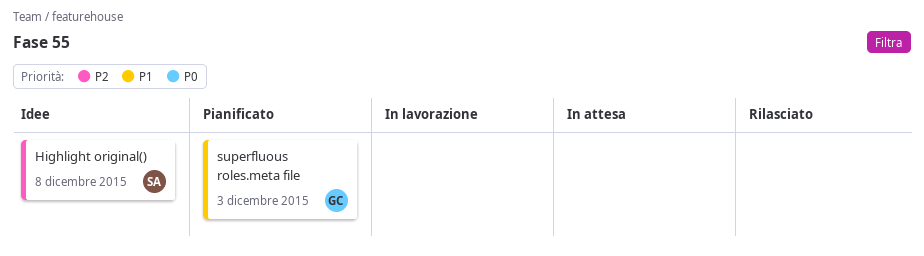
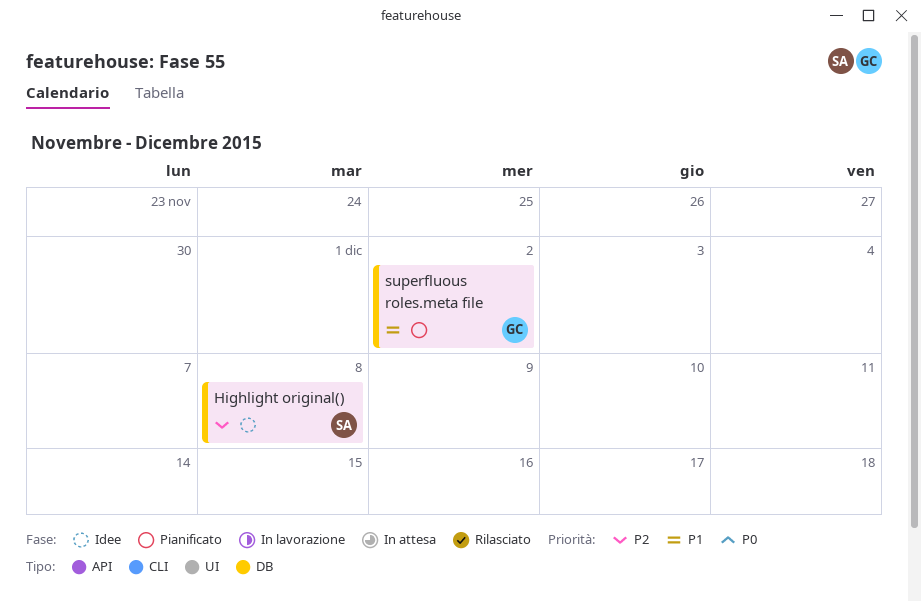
superfluous roles.meta file, due: Dec 3 -> Dec 2

